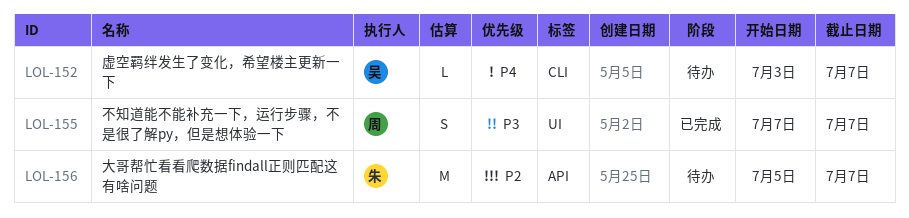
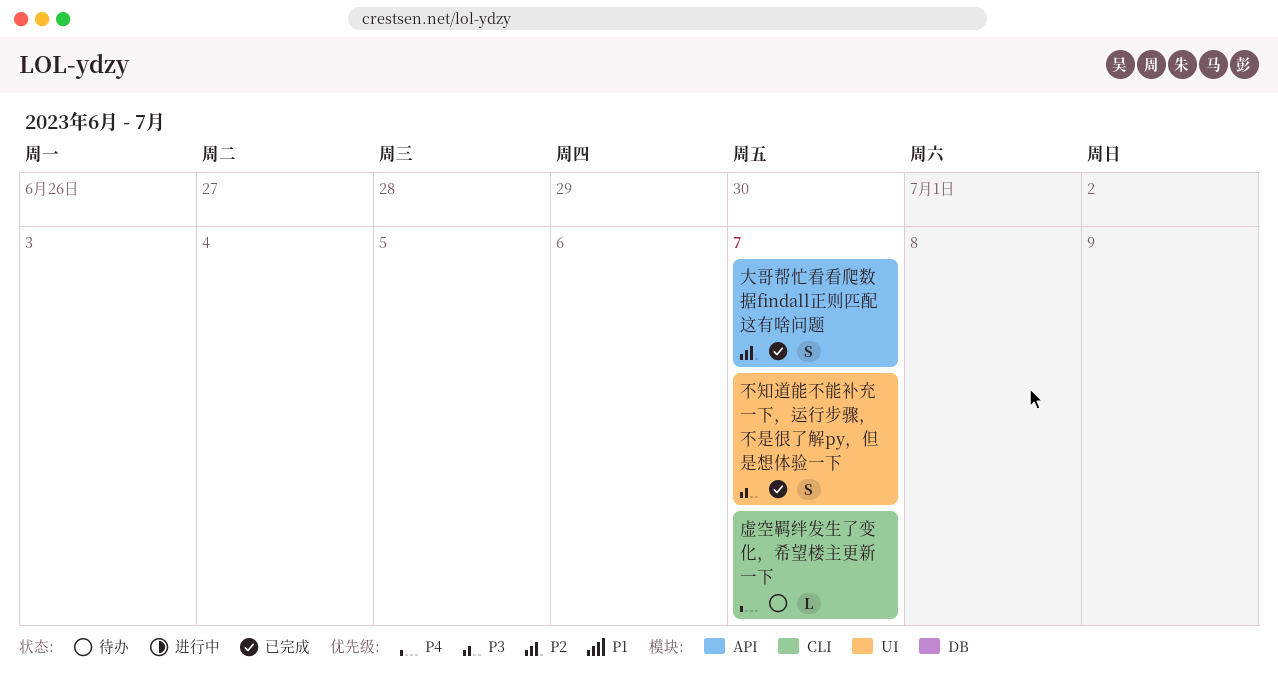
大哥帮忙看看爬数据findall正则匹配这有啥问题, status: 待办 -> 已完成
大哥帮忙看看爬数据findall正则匹配这有啥问题, estimate: M -> S

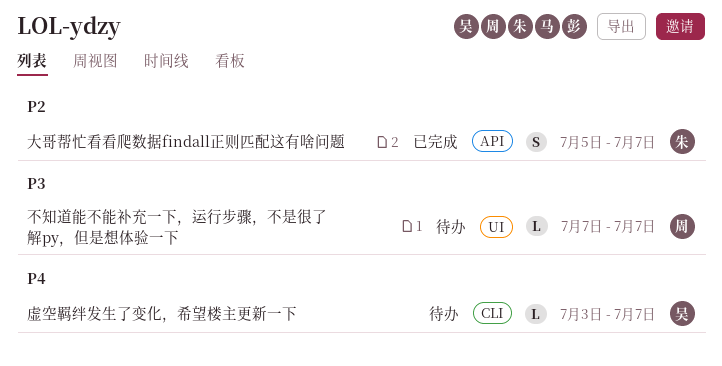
不知道能不能补充一下，运行步骤，不是很了解py，但是想体验一下, status: 已完成 -> 待办
不知道能不能补充一下，运行步骤，不是很了解py，但是想体验一下, estimate: S -> L

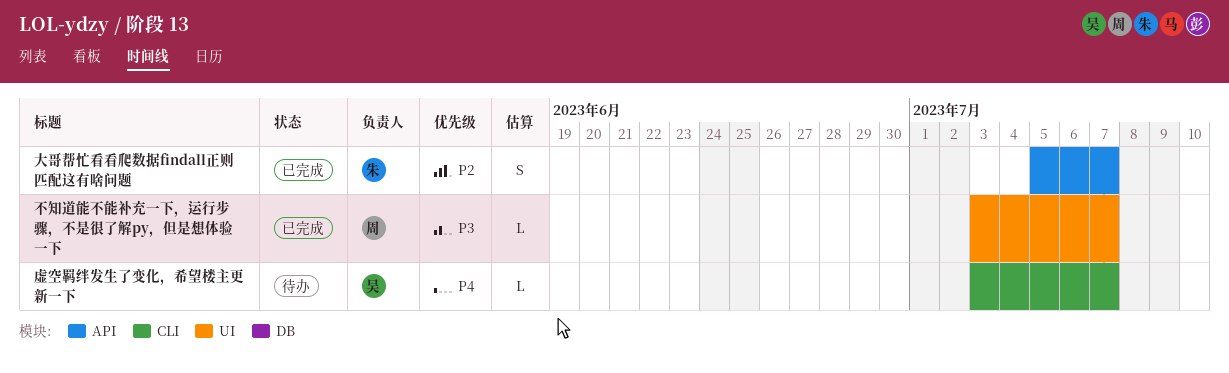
不知道能不能补充一下，运行步骤，不是很了解py，但是想体验一下, status: 待办 -> 已完成
不知道能不能补充一下，运行步骤，不是很了解py，但是想体验一下, start: Jul 7 -> Jul 3

